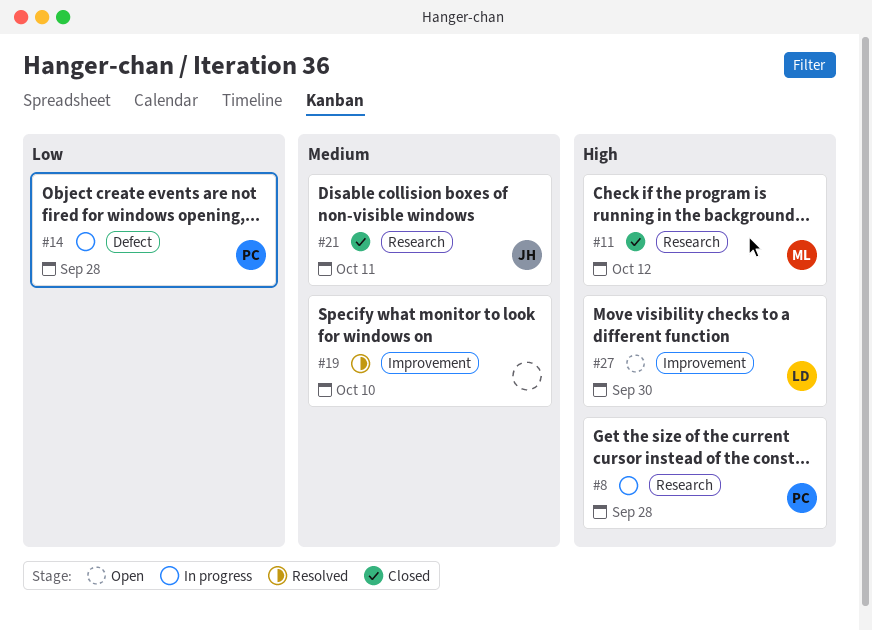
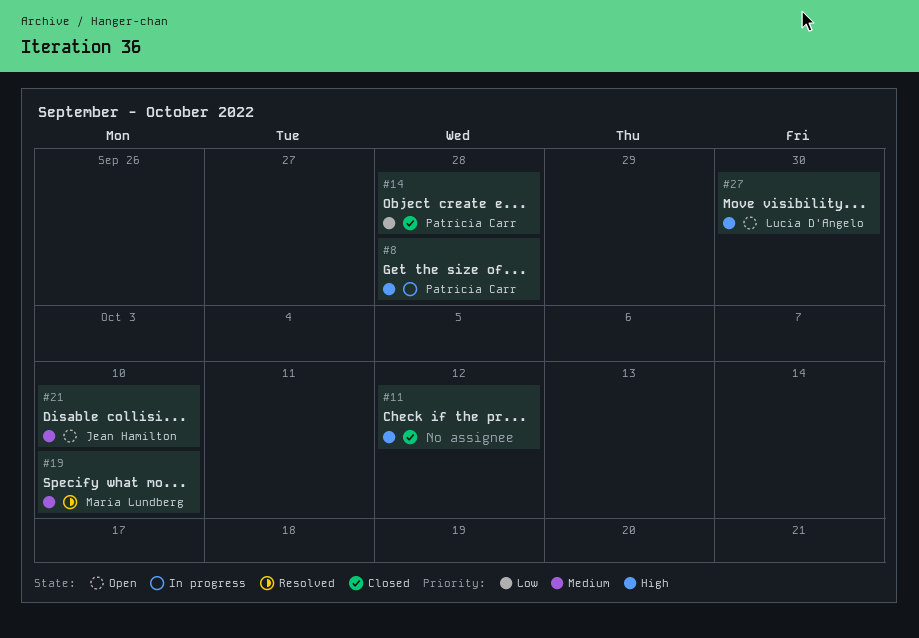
#11, owner: Maria Lundberg -> none
#14, status: In progress -> Closed
#19, owner: none -> Maria Lundberg
#21, status: Closed -> Open
#21, due: Oct 11 -> Oct 10

